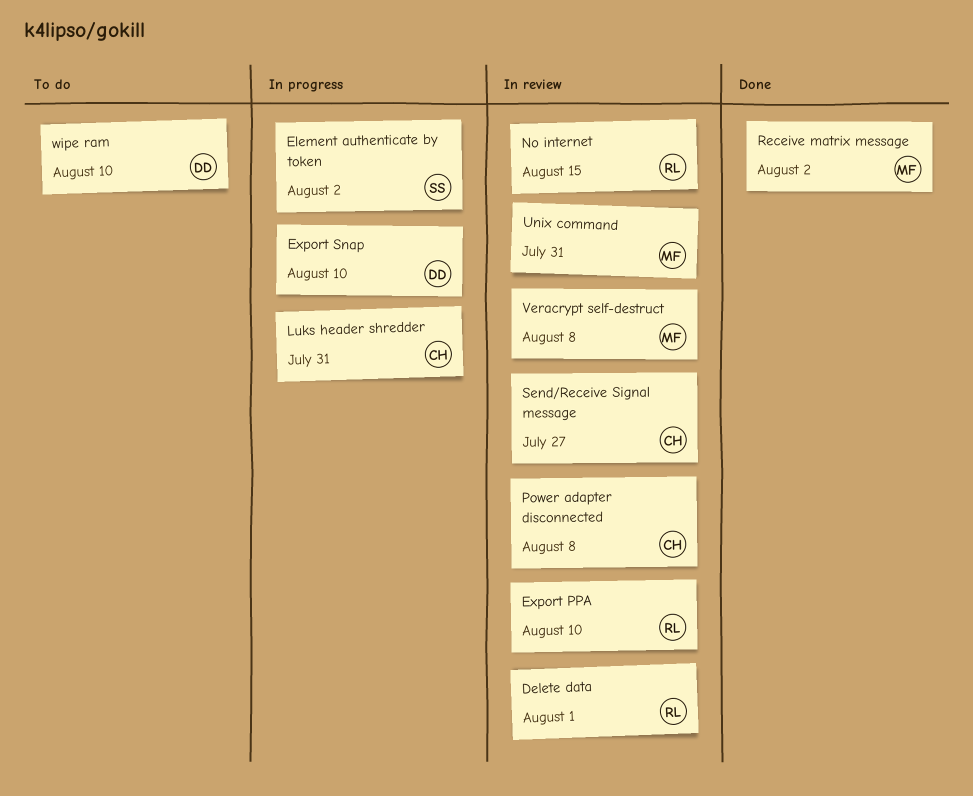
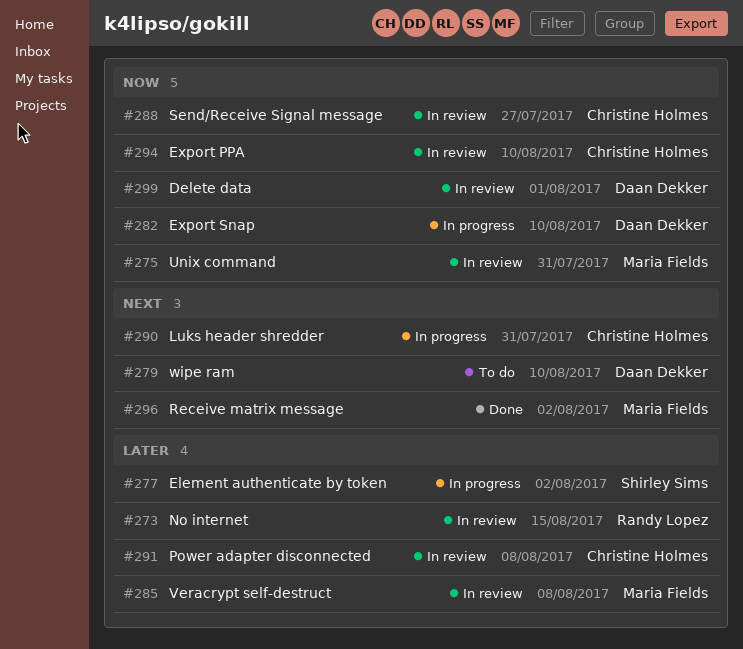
Delete data, owner: Randy Lopez -> Daan Dekker
Export PPA, owner: Randy Lopez -> Christine Holmes

